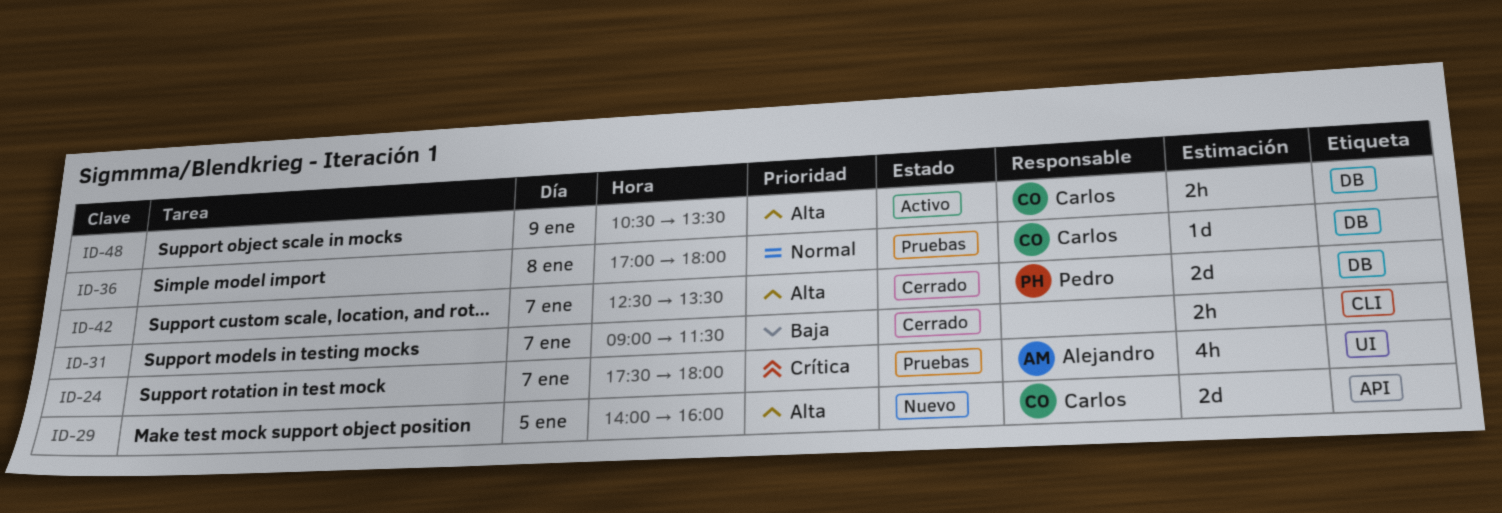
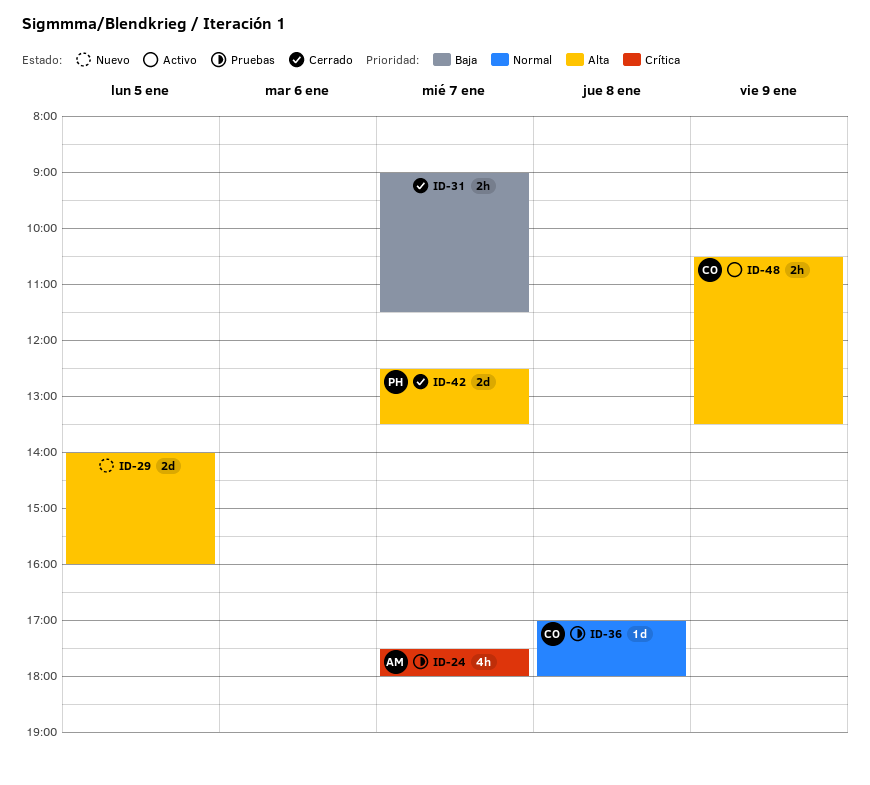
ID-29, owner: Carlos -> none

